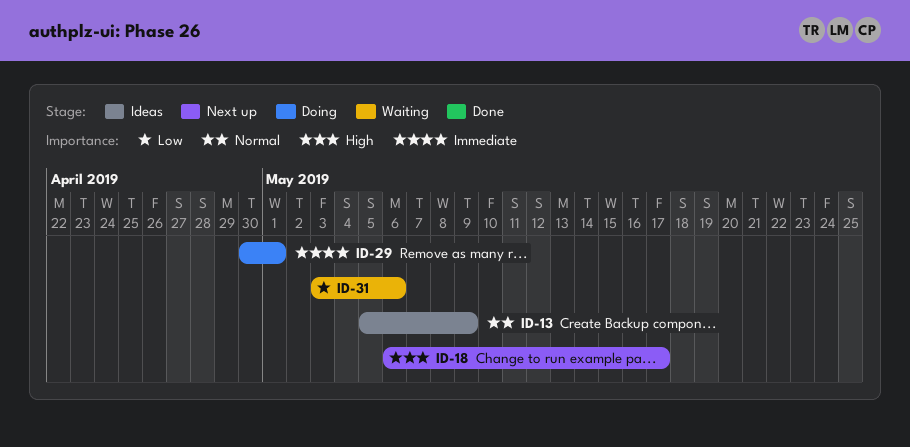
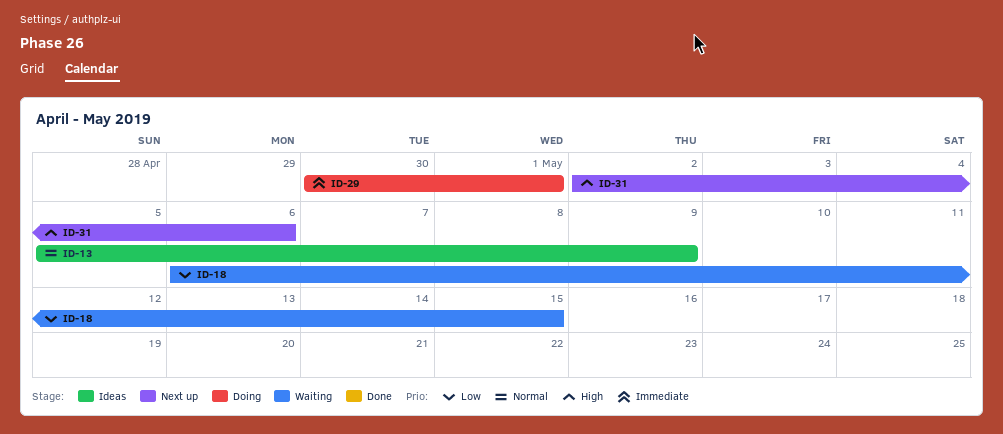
ID-18, status: Next up -> Waiting
ID-18, priority: High -> Low
ID-18, due: May 17 -> May 15
ID-31, status: Waiting -> Next up
ID-31, priority: Low -> High
ID-31, start: May 3 -> May 2

